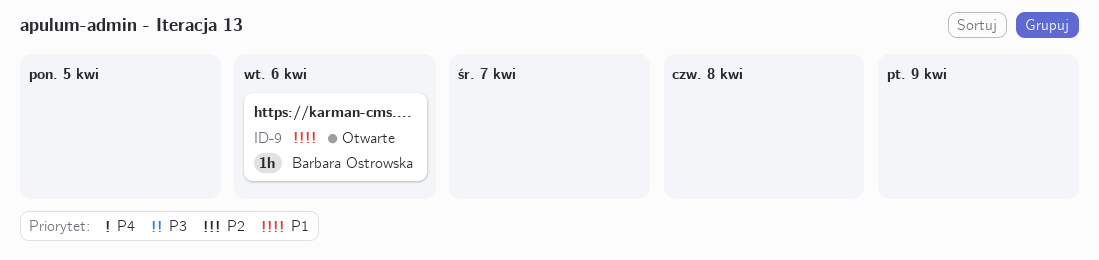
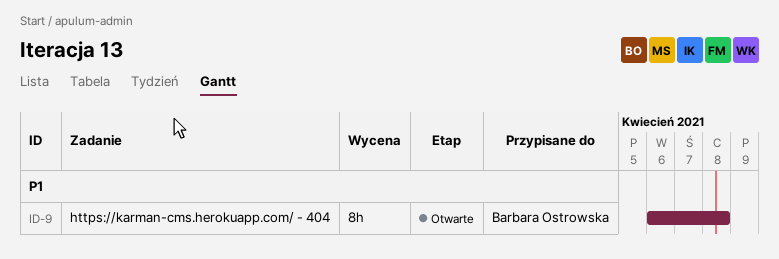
ID-9, estimate: 1h -> 8h
ID-9, due: Apr 6 -> Apr 8

